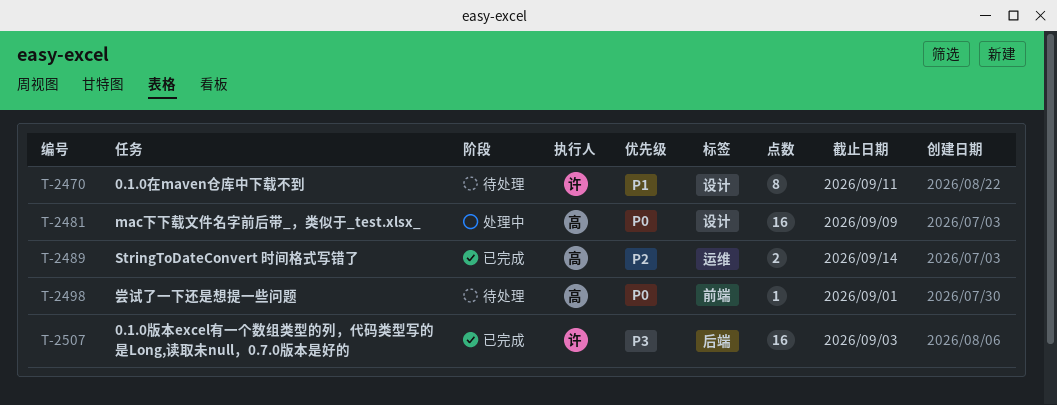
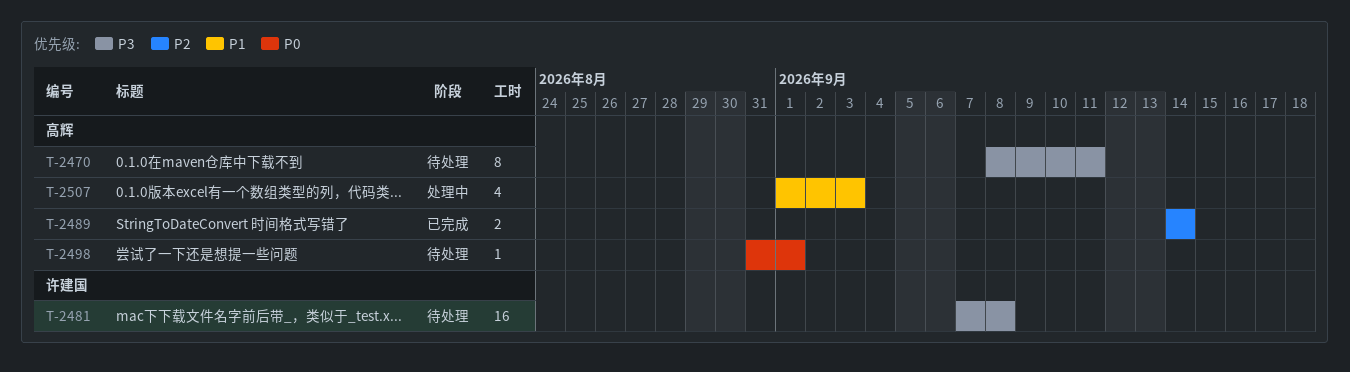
T-2470, owner: 许建国 -> 高辉
T-2470, priority: P1 -> P3
T-2481, status: 处理中 -> 待处理
T-2481, owner: 高辉 -> 许建国
T-2481, priority: P0 -> P3
T-2481, due: Sep 9 -> Sep 8
T-2507, status: 已完成 -> 处理中
T-2507, owner: 许建国 -> 高辉
T-2507, priority: P3 -> P1
T-2507, estimate: 16 -> 4

